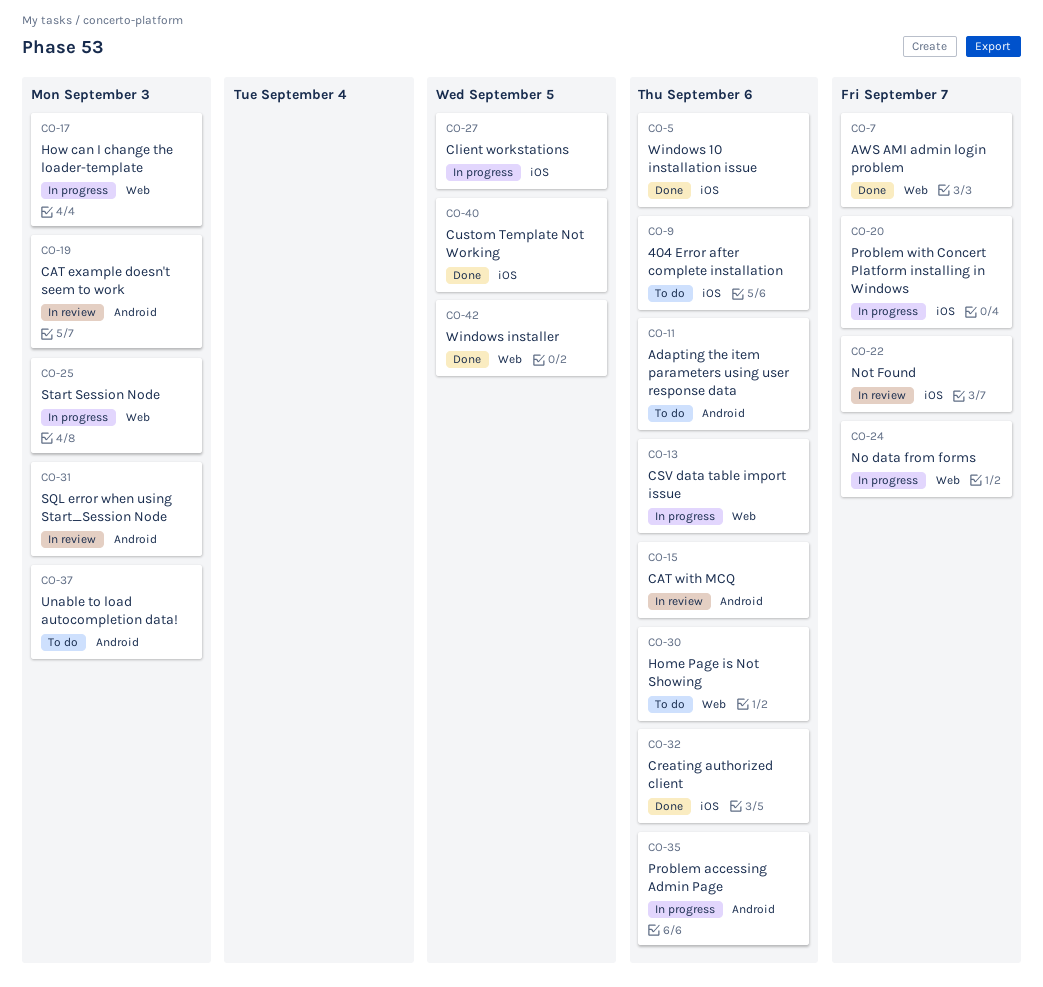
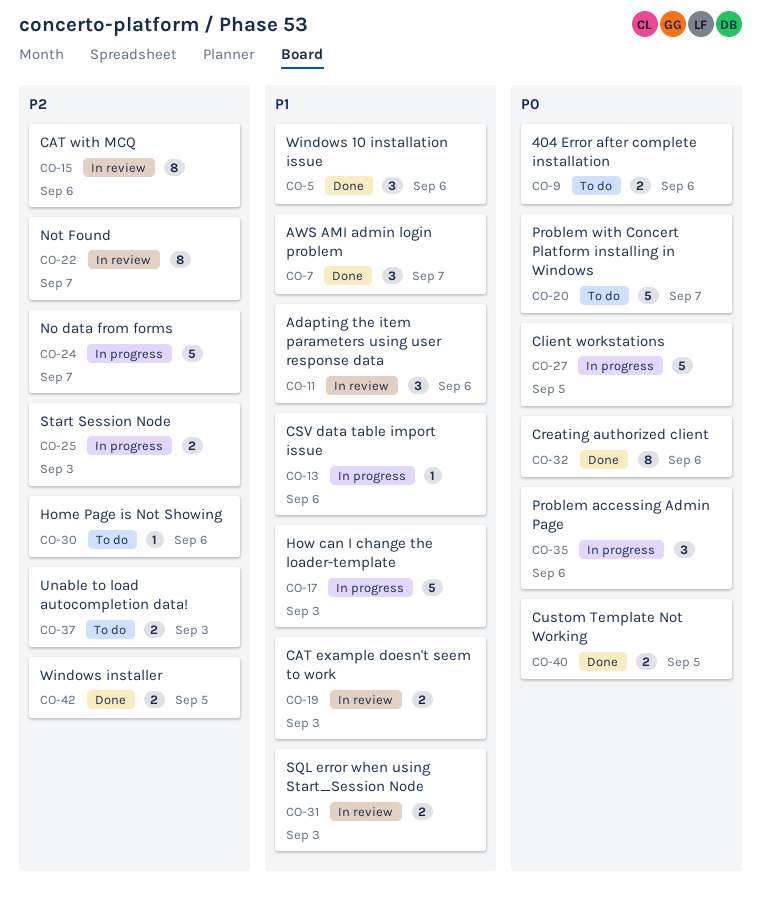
CO-11, status: To do -> In review
CO-20, status: In progress -> To do

